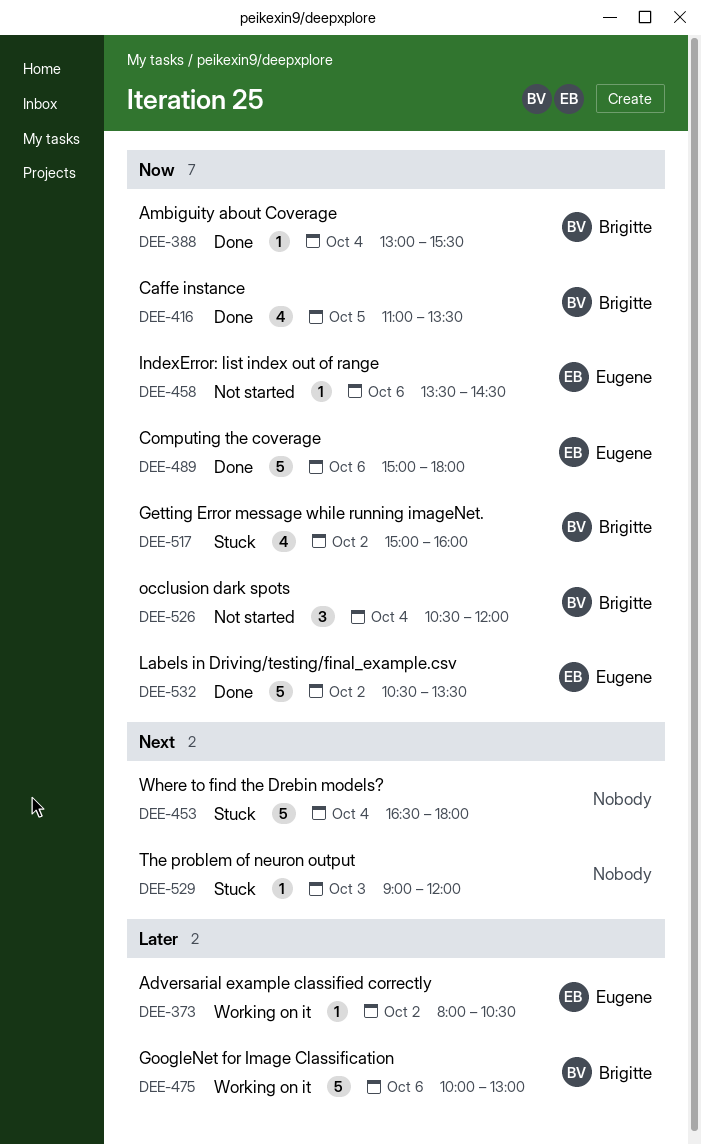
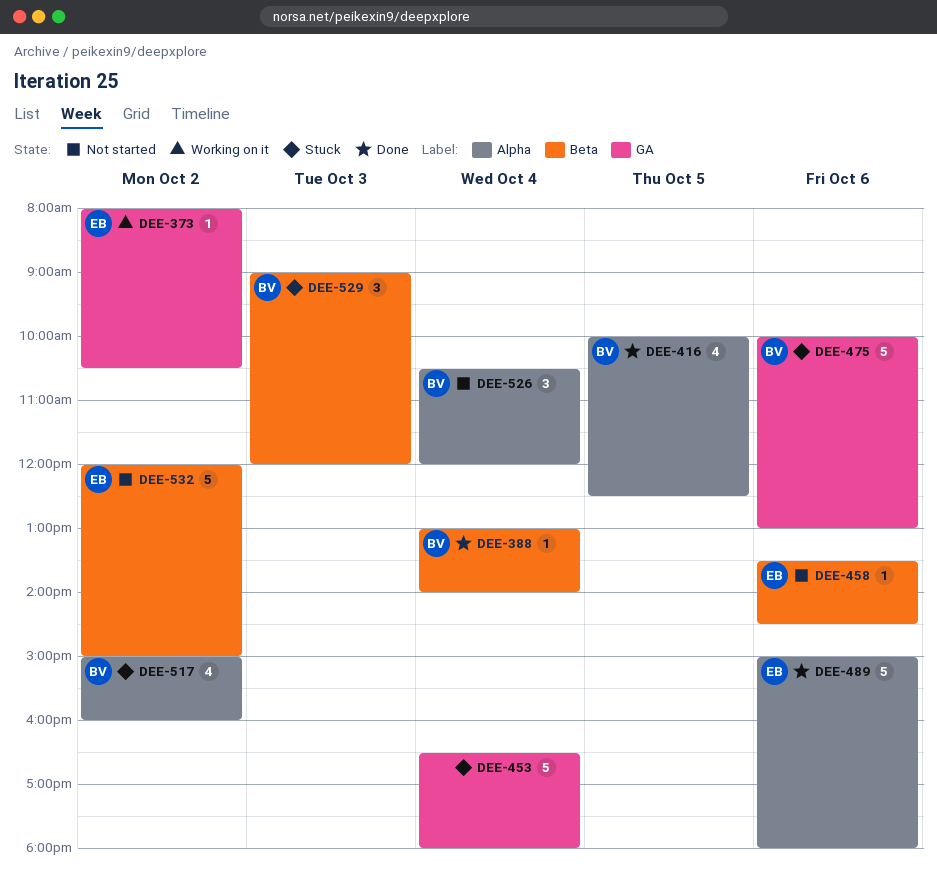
DEE-388, ends: 15:30 -> 14:00
DEE-416, begins: 11:00 -> 10:00
DEE-416, ends: 13:30 -> 12:30
DEE-475, status: Working on it -> Stuck
DEE-529, owner: none -> Brigitte
DEE-529, estimate: 1 -> 3
DEE-532, status: Done -> Not started
DEE-532, begins: 10:30 -> 12:00
DEE-532, ends: 13:30 -> 15:00

